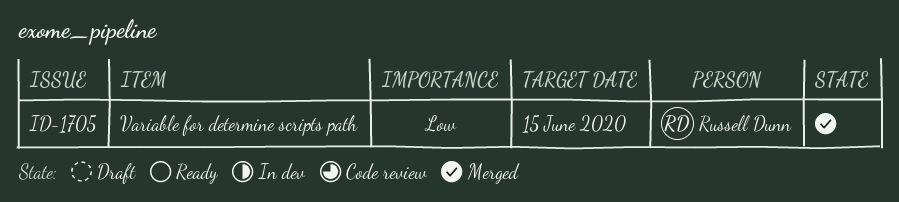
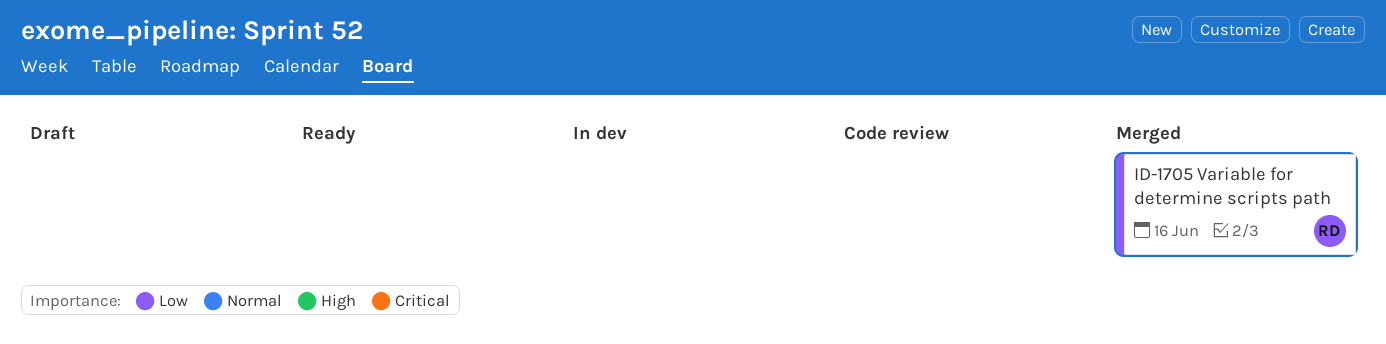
ID-1705, due: Jun 15 -> Jun 16

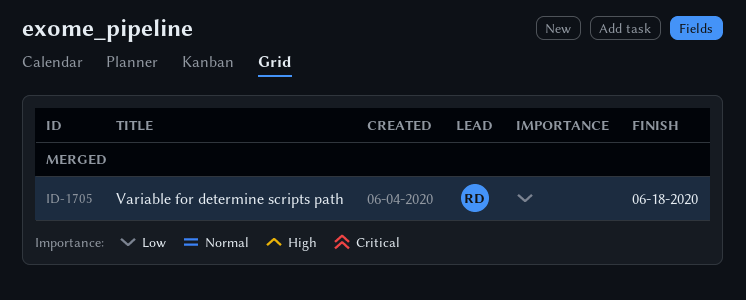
ID-1705, due: Jun 16 -> Jun 18

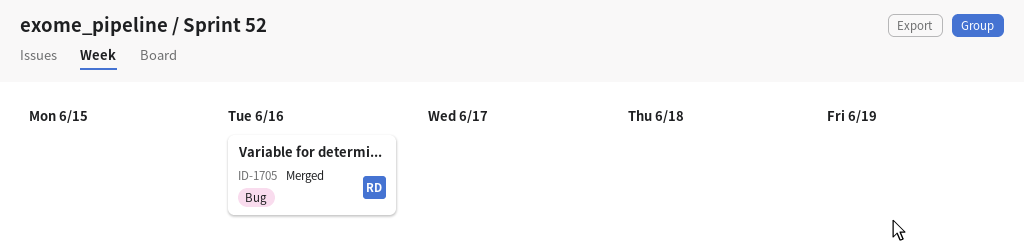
ID-1705, due: Jun 18 -> Jun 16

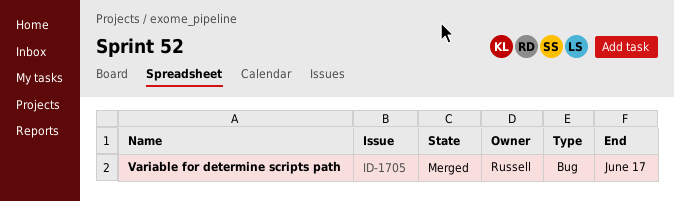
ID-1705, due: Jun 16 -> Jun 17

